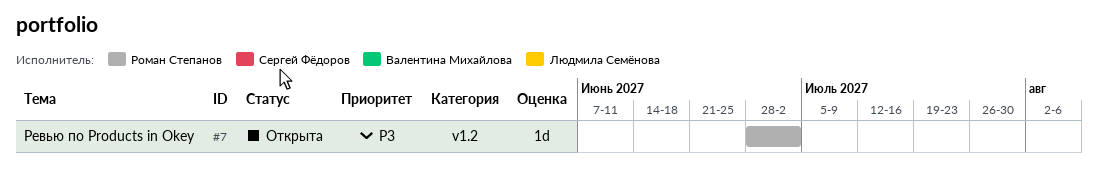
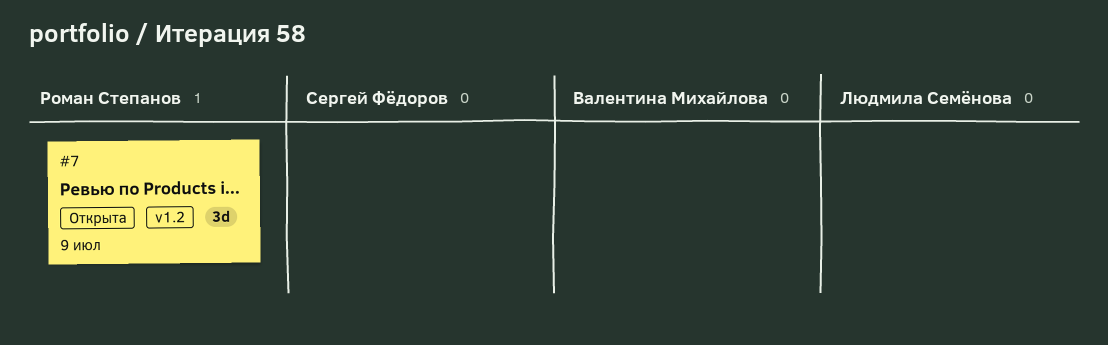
#7, estimate: 1d -> 3d
#7, due: Jul 2 -> Jul 9

